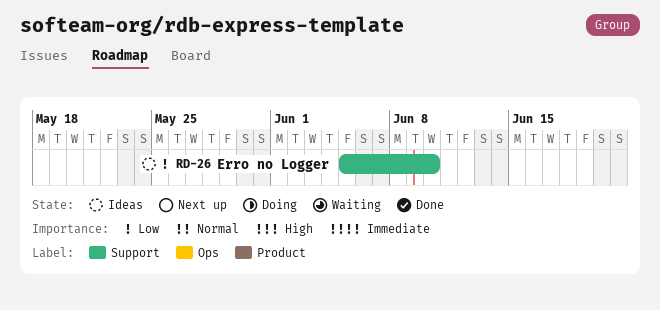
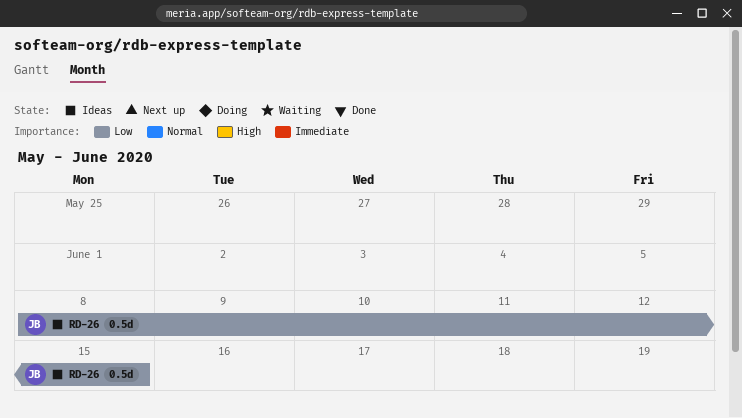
RD-26, start: Jun 5 -> Jun 8
RD-26, due: Jun 10 -> Jun 15

